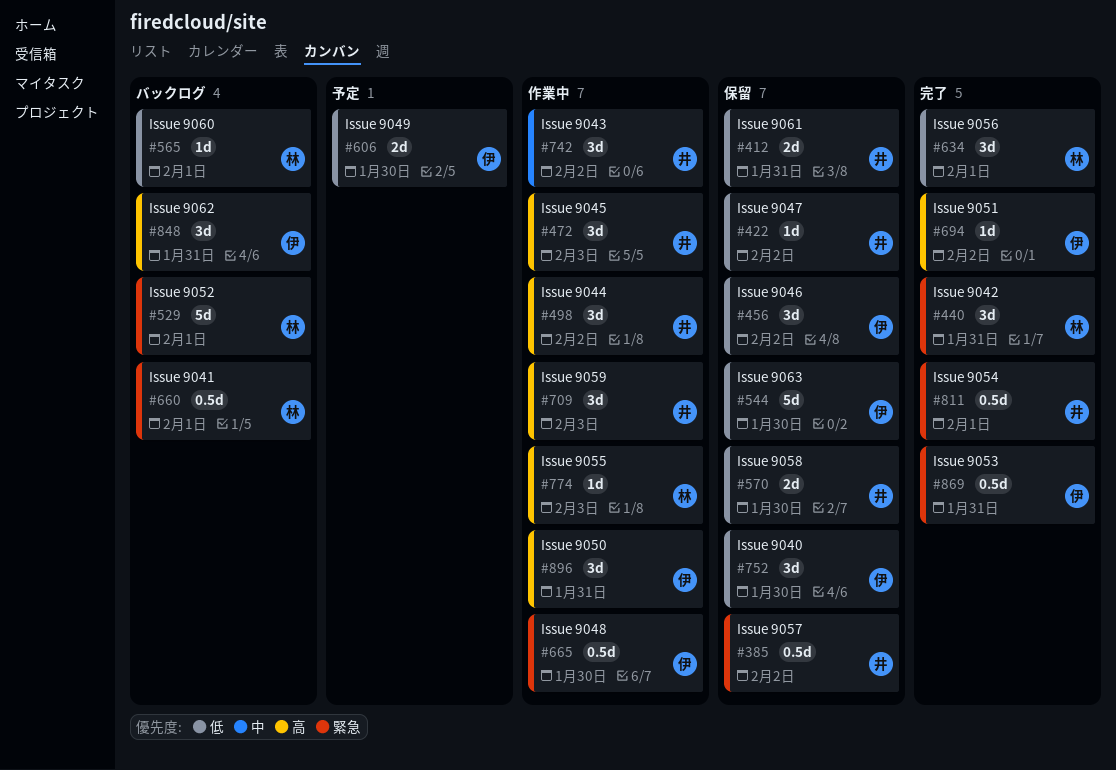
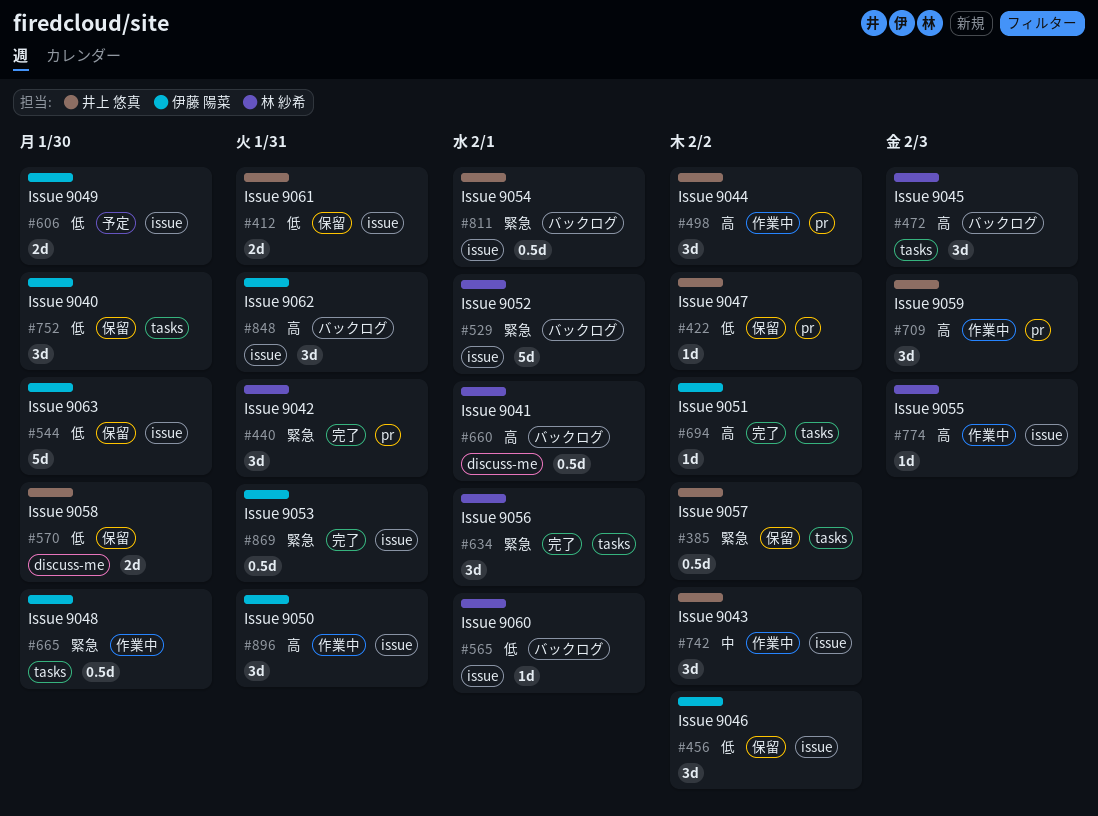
#472, status: 作業中 -> バックログ
#472, owner: 井上 悠真 -> 林 紗希
#634, priority: 低 -> 緊急
#660, priority: 緊急 -> 高
#811, status: 完了 -> バックログ

